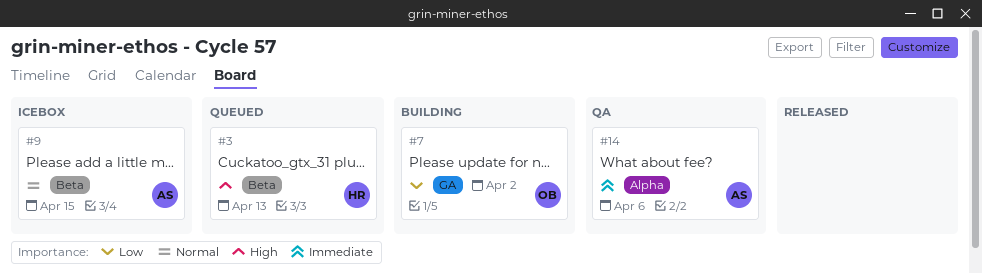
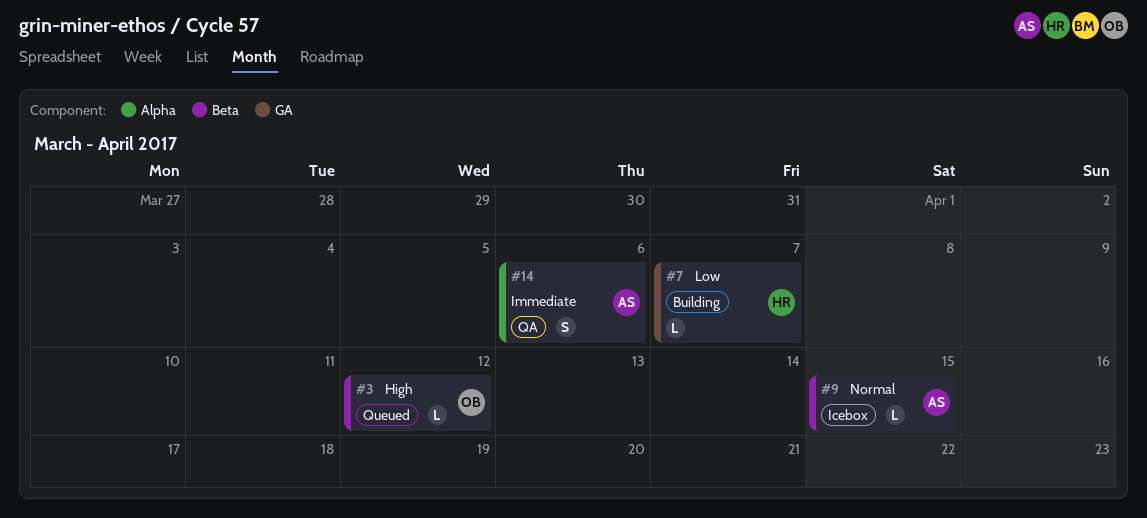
#3, owner: HR -> OB
#3, due: Apr 13 -> Apr 12
#7, owner: OB -> HR
#7, due: Apr 2 -> Apr 7

